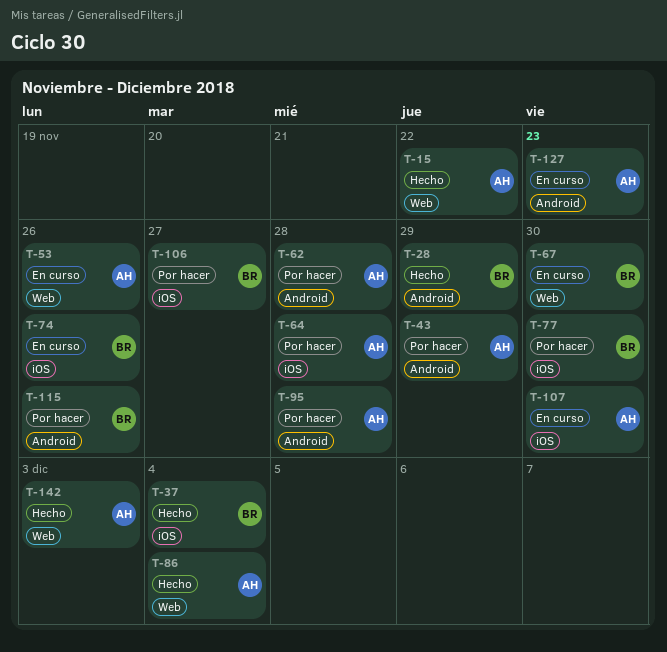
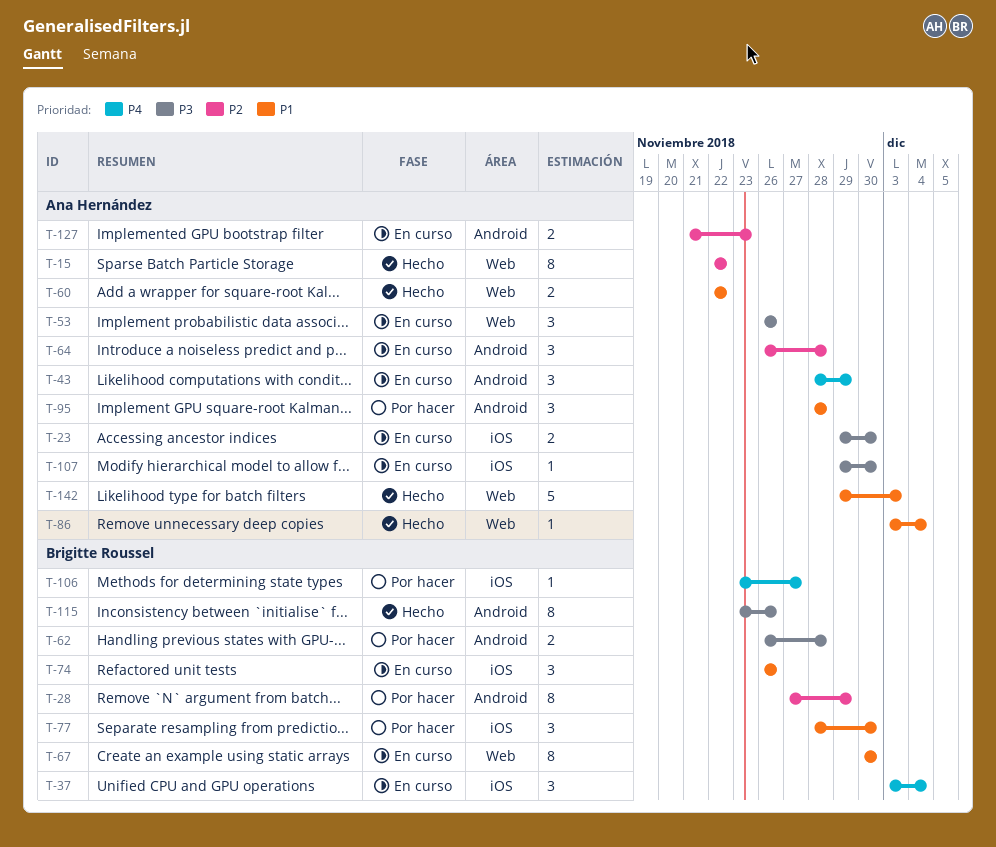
T-23: none -> present
T-28, status: Hecho -> Por hacer
T-37, status: Hecho -> En curso
T-43, status: Por hacer -> En curso
T-60: none -> present
T-62, owner: Ana Hernández -> Brigitte Roussel
T-64, status: Por hacer -> En curso
T-64, label: iOS -> Android
T-115, status: Por hacer -> Hecho

